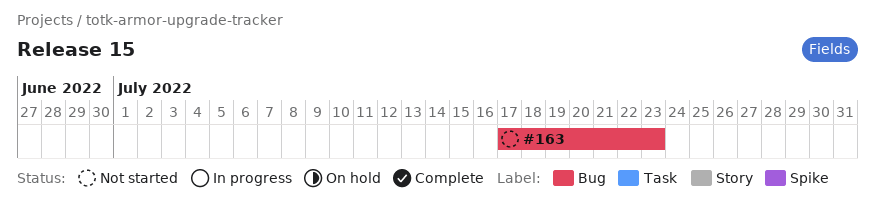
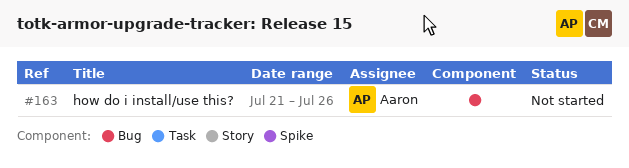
#163, start: Jul 17 -> Jul 21
#163, due: Jul 23 -> Jul 26

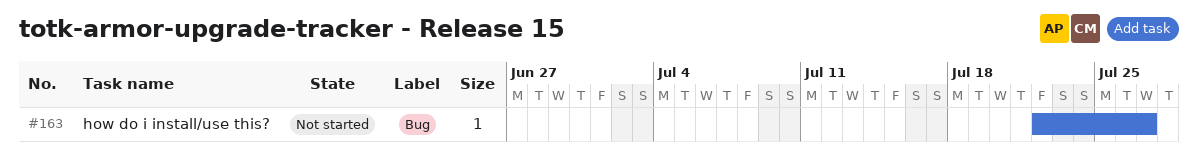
#163, start: Jul 21 -> Jul 22
#163, due: Jul 26 -> Jul 27

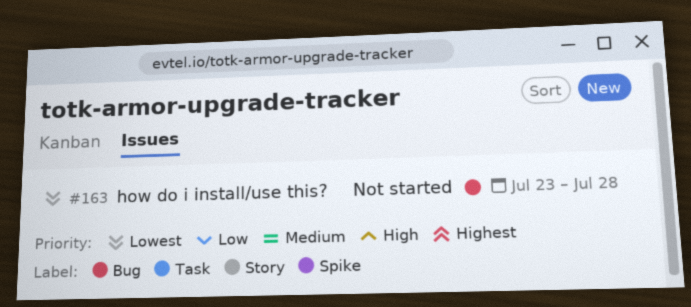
#163, start: Jul 22 -> Jul 23
#163, due: Jul 27 -> Jul 28

